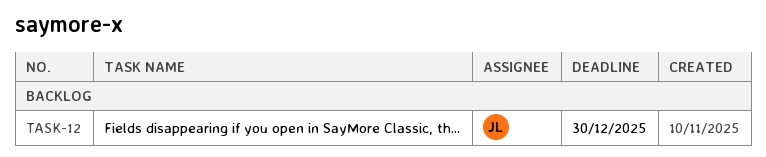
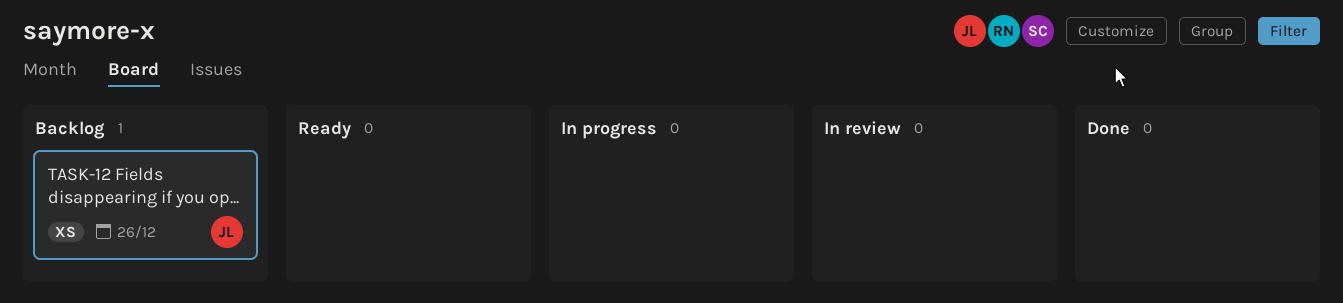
TASK-12, due: Dec 30 -> Dec 26

